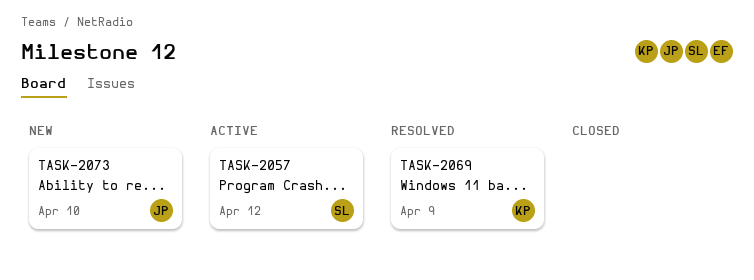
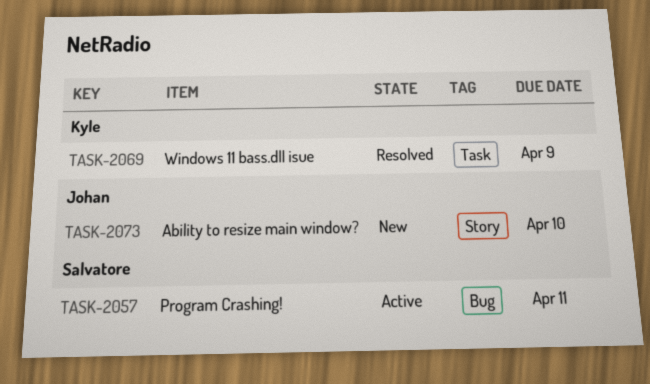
TASK-2057, due: Apr 12 -> Apr 11

